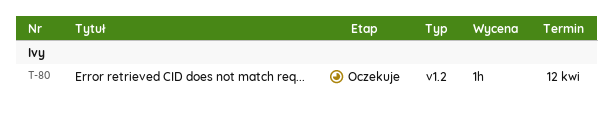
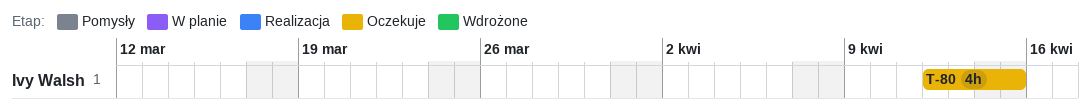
T-80, estimate: 1h -> 4h
T-80, due: Apr 12 -> Apr 15

